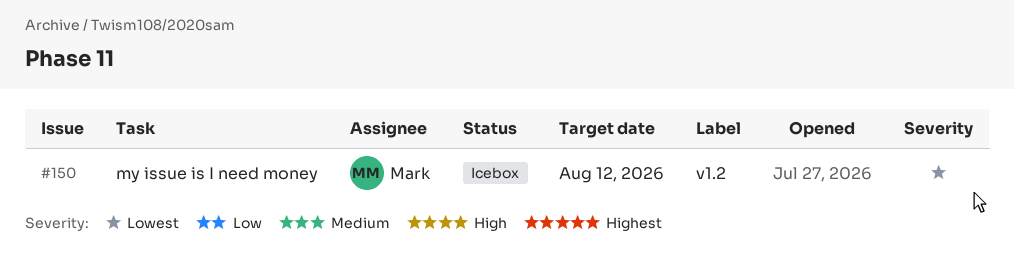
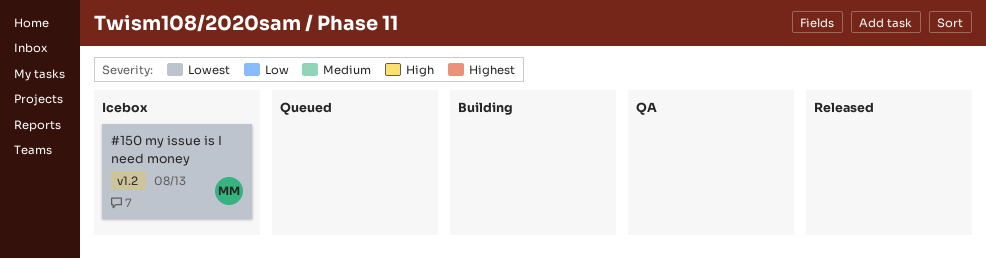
#150, due: Aug 12 -> Aug 13

